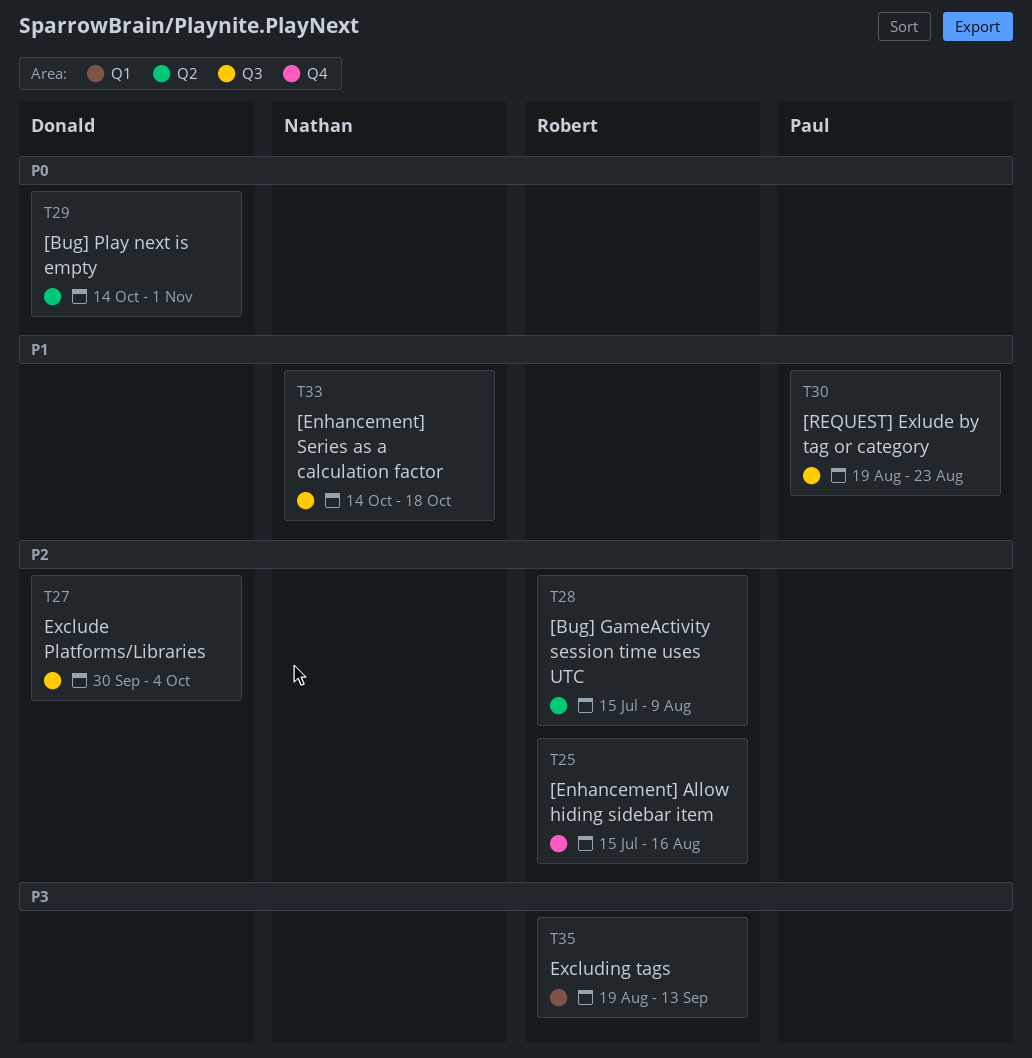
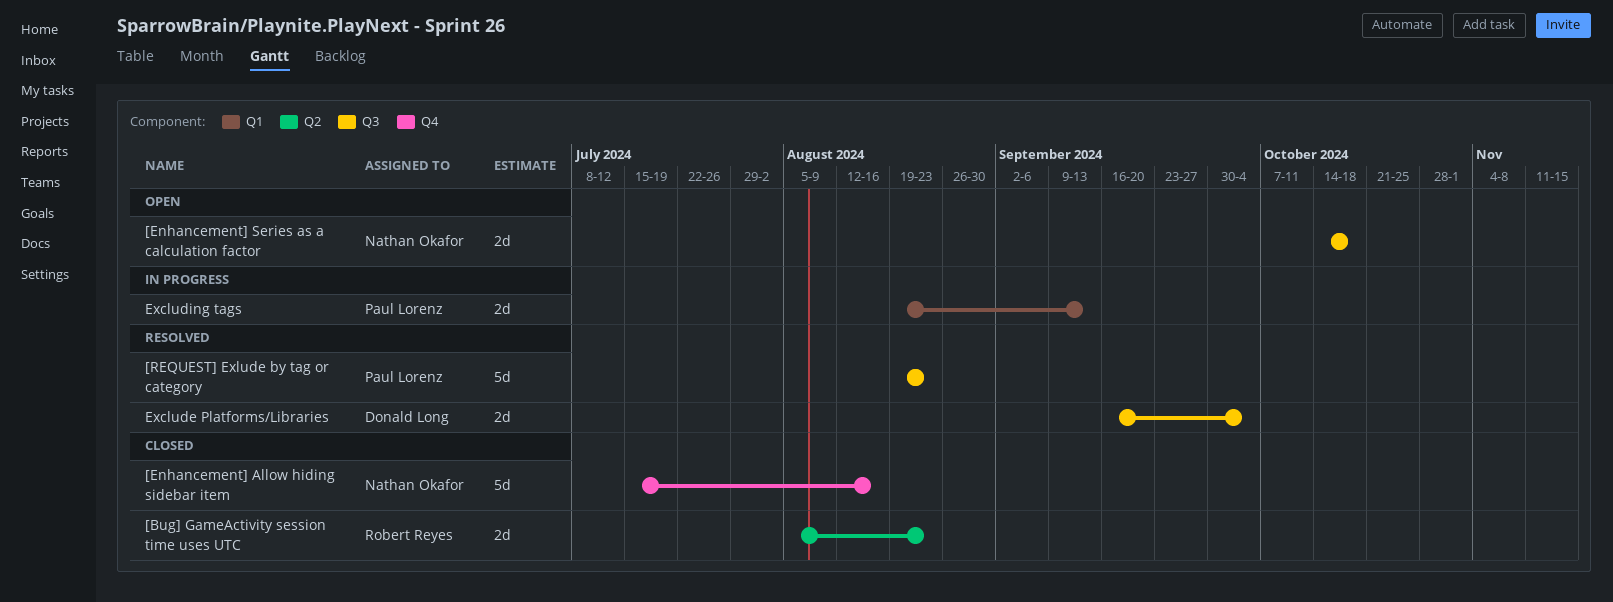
[Bug] GameActivity session time uses UTC, start: Jul 15 -> Aug 5
[Bug] GameActivity session time uses UTC, due: Aug 9 -> Aug 23
[Bug] Play next is empty: present -> none
[Enhancement] Allow hiding sidebar item, owner: Robert Reyes -> Nathan Okafor
Exclude Platforms/Libraries, start: Sep 30 -> Sep 16
Excluding tags, owner: Robert Reyes -> Paul Lorenz

